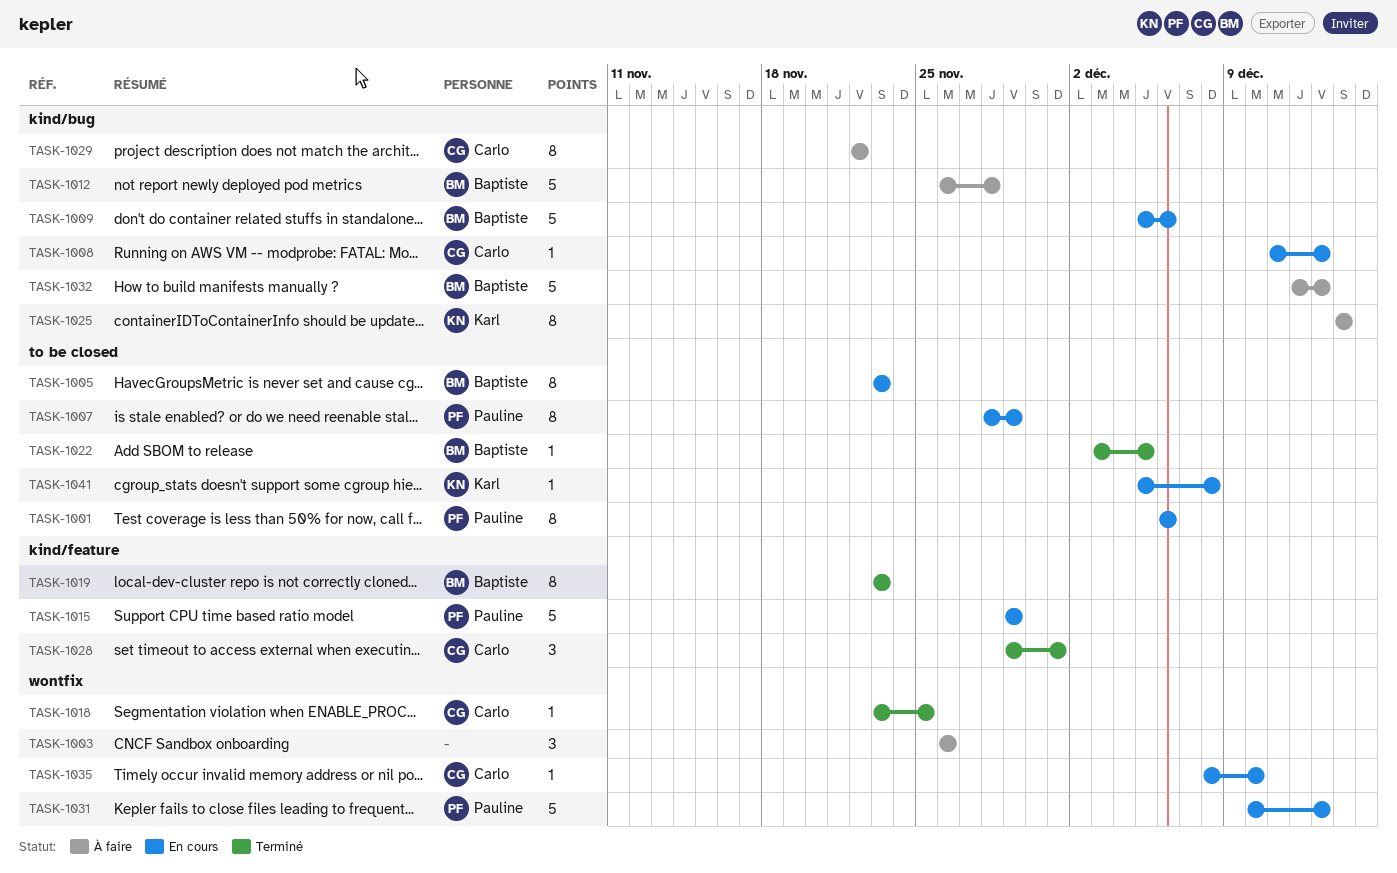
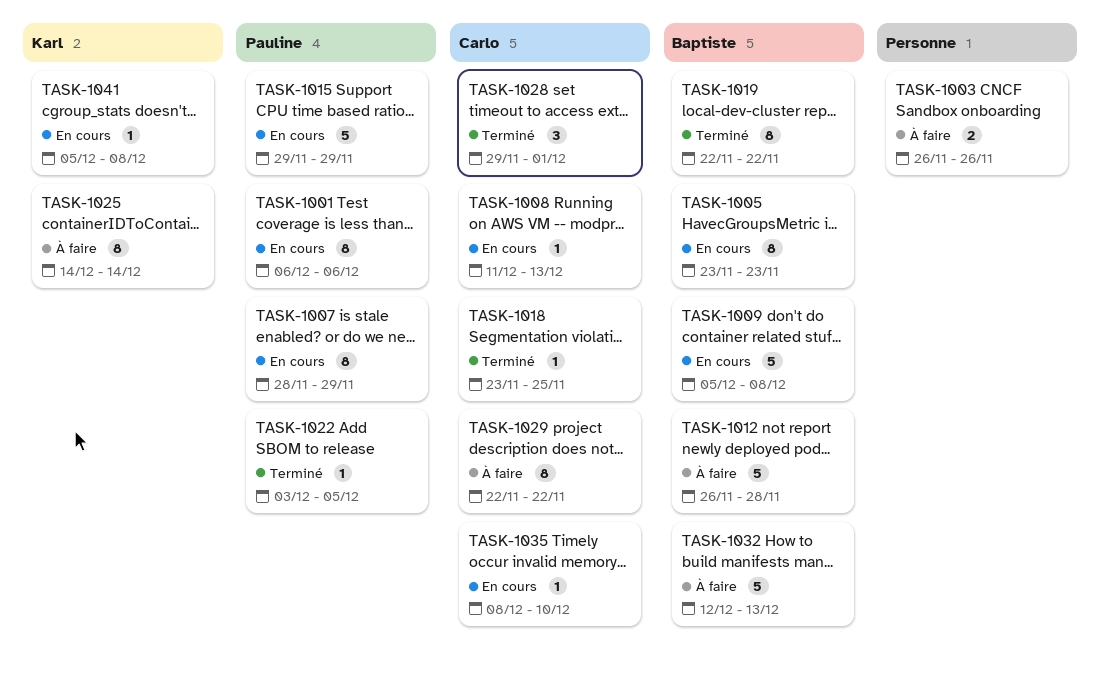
TASK-1003, estimate: 3 -> 2
TASK-1009, due: Dec 6 -> Dec 8
TASK-1019, start: Nov 23 -> Nov 22
TASK-1019, due: Nov 23 -> Nov 22
TASK-1022, owner: Baptiste -> Pauline
TASK-1031: present -> none

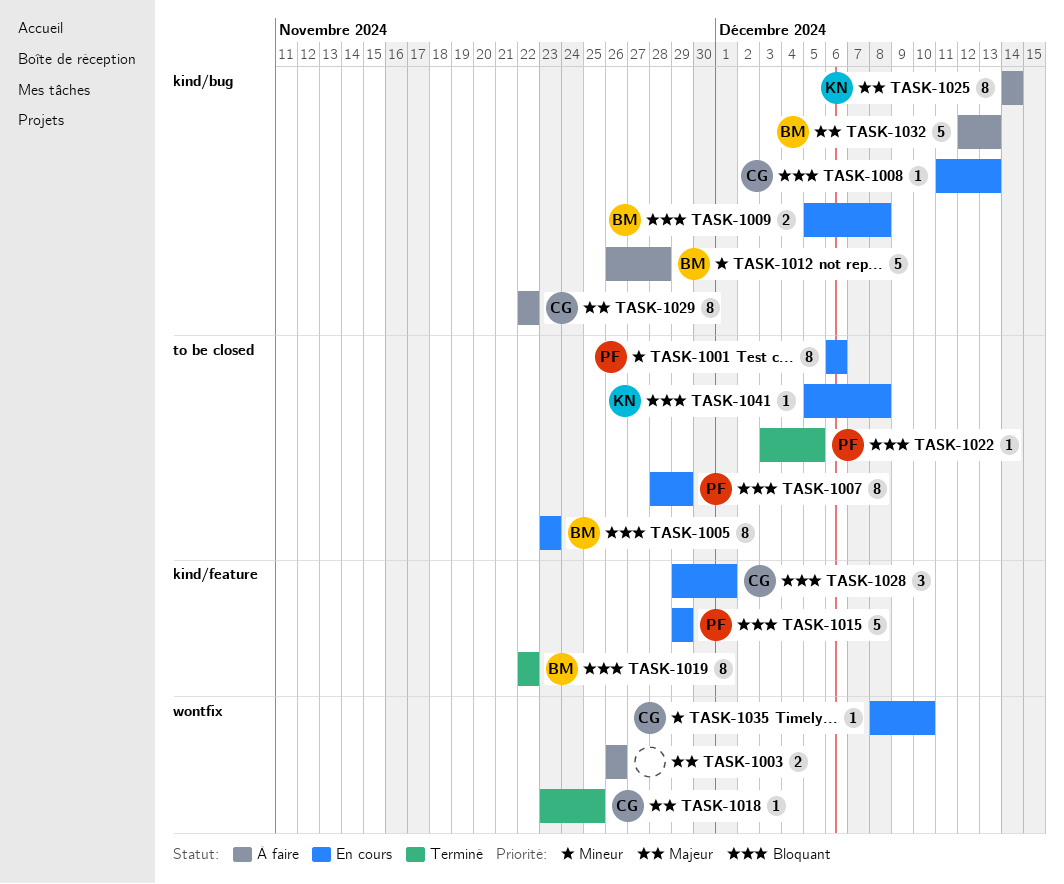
TASK-1009, estimate: 5 -> 2
TASK-1028, status: Terminé -> En cours

